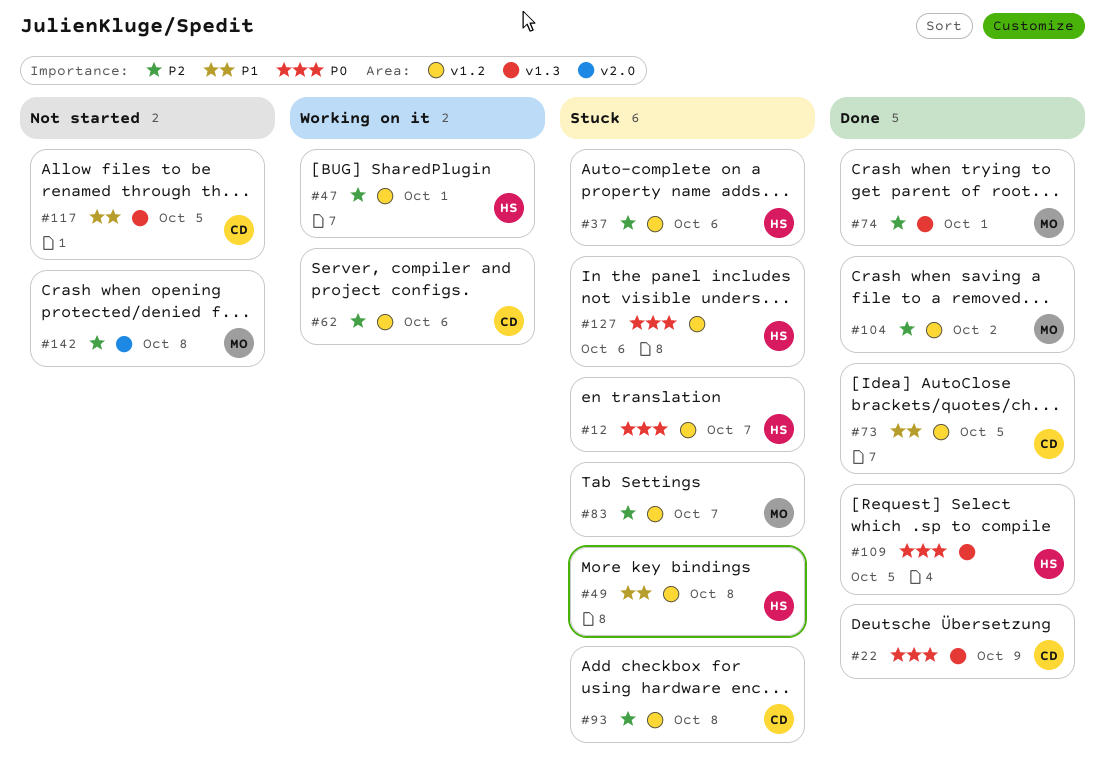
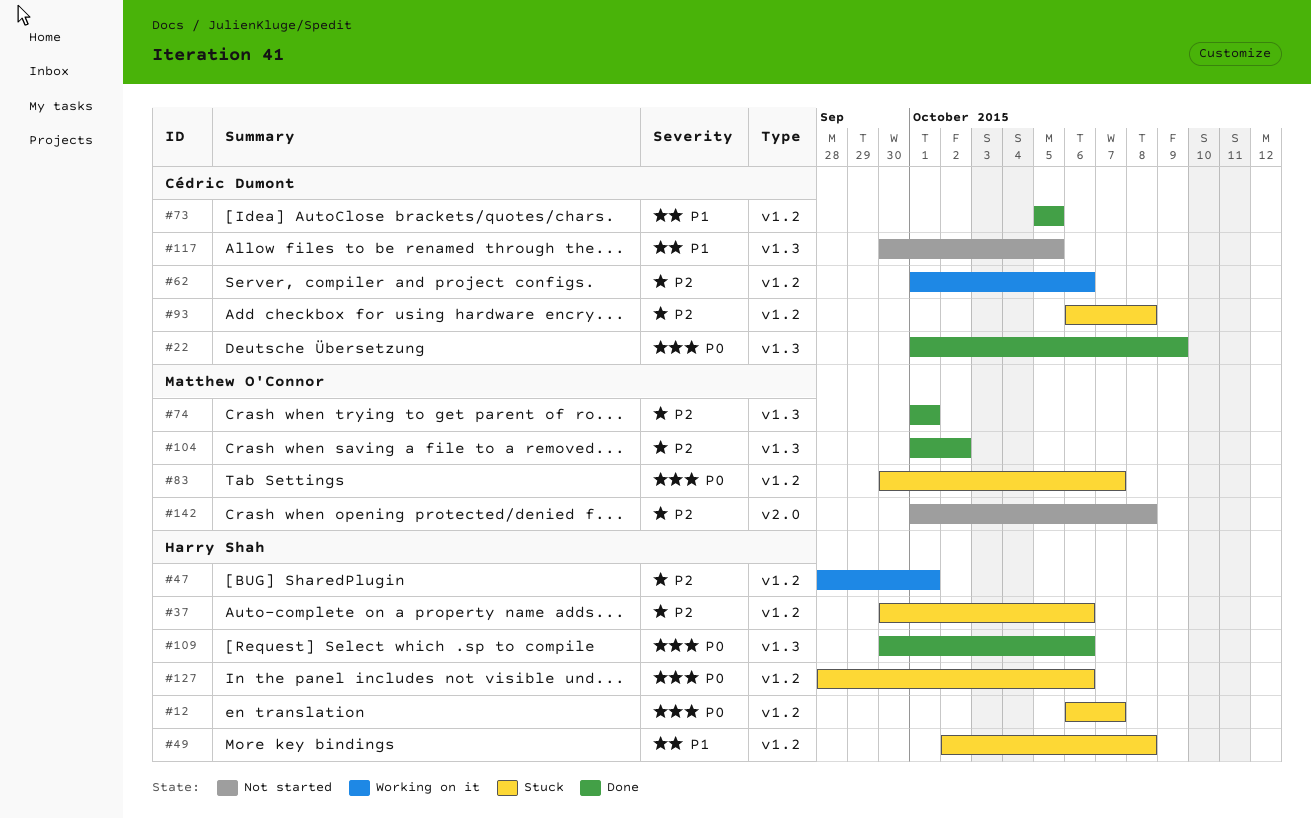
#83, priority: P2 -> P0
#104, label: v1.2 -> v1.3
#109, due: Oct 5 -> Oct 6

